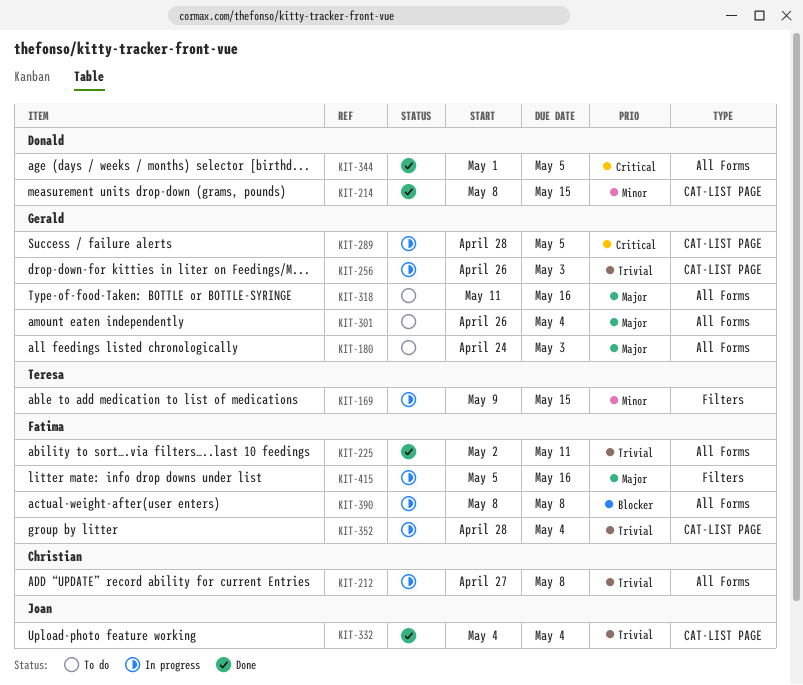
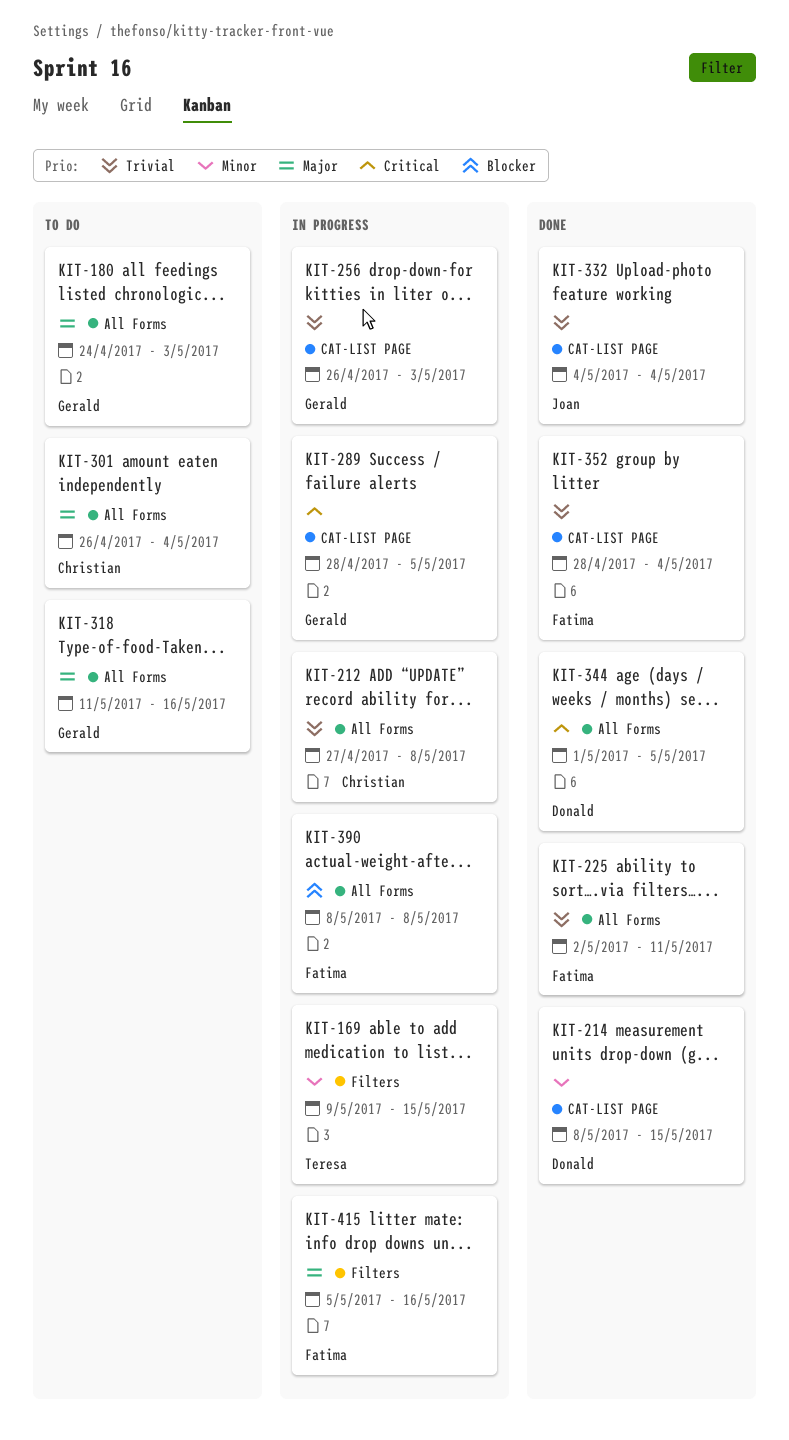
KIT-301, owner: Gerald -> Christian
KIT-352, status: In progress -> Done

